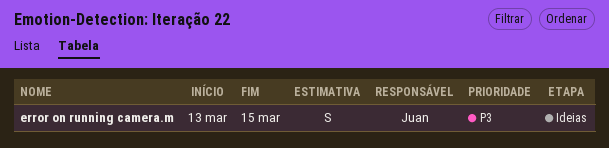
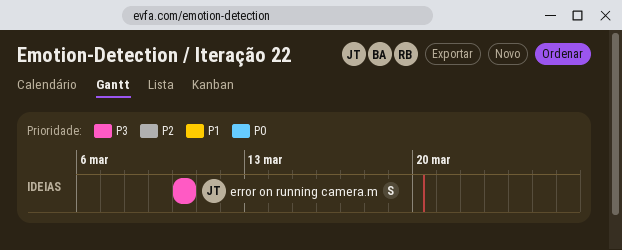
error on running camera.m, start: Mar 13 -> Mar 10
error on running camera.m, due: Mar 15 -> Mar 10

